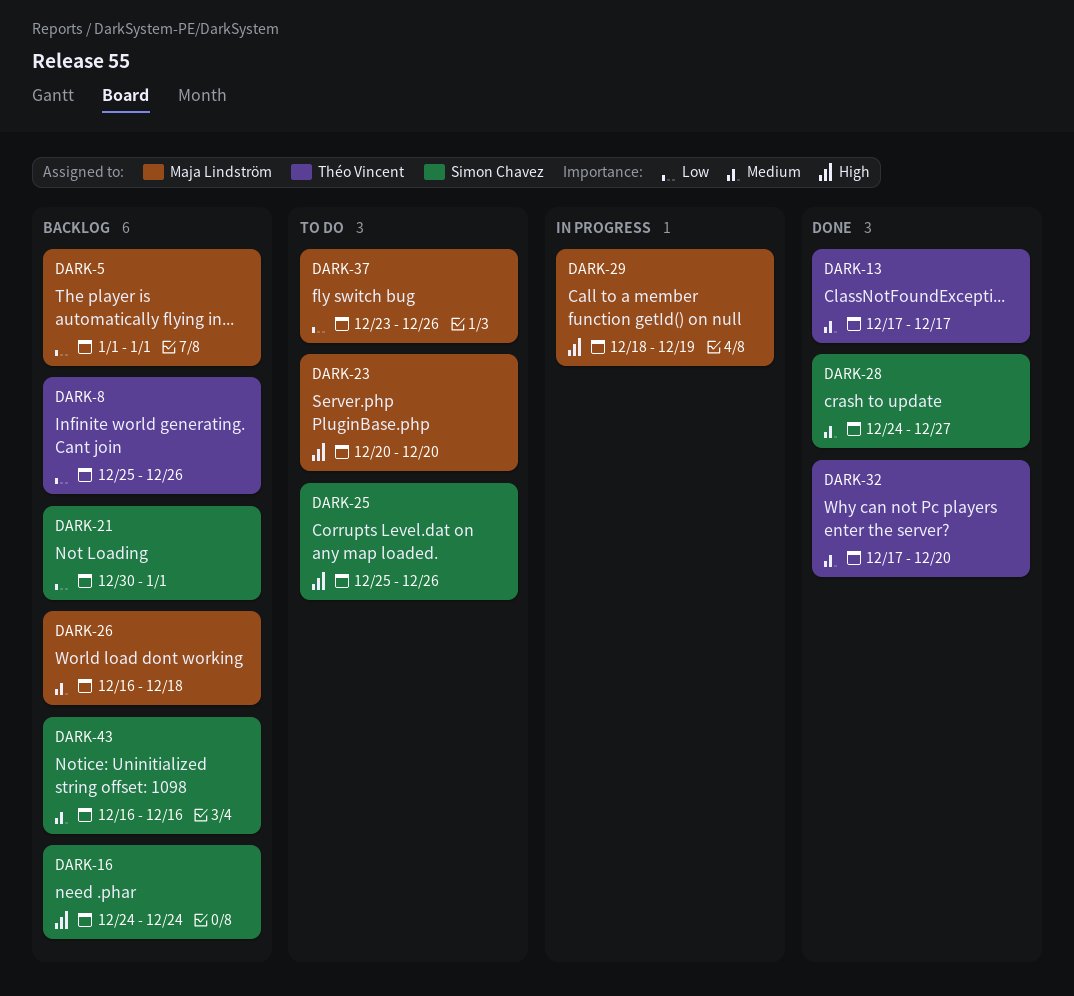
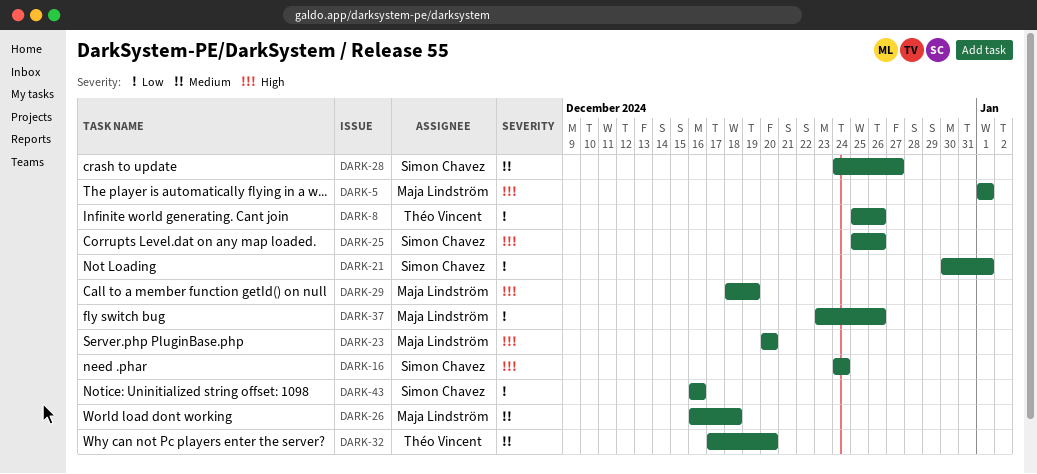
DARK-5, priority: Low -> High
DARK-13: present -> none
DARK-43, priority: Medium -> Low

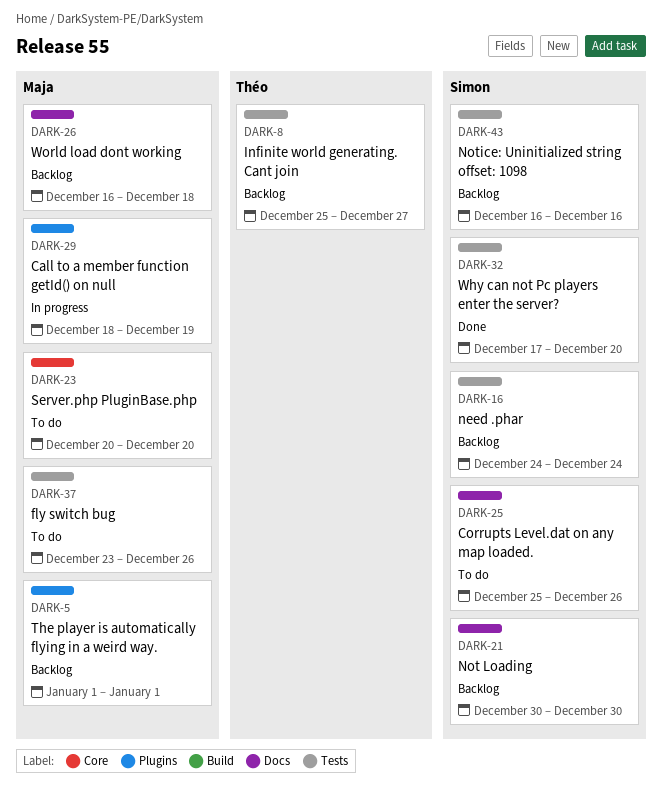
DARK-8, due: Dec 26 -> Dec 27
DARK-21, due: Jan 1 -> Dec 30
DARK-28: present -> none
DARK-32, owner: Théo Vincent -> Simon Chavez

